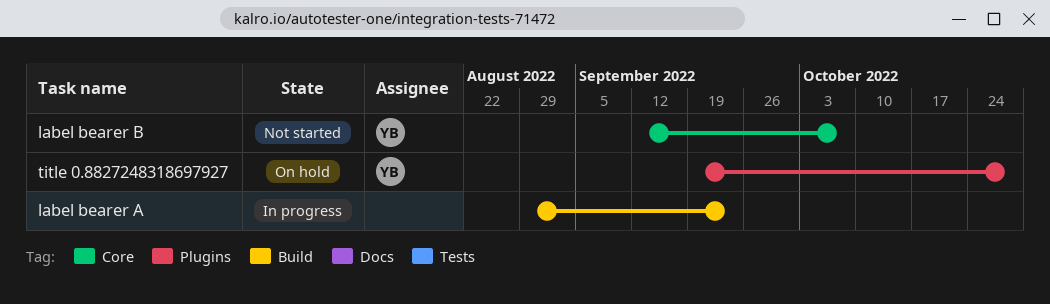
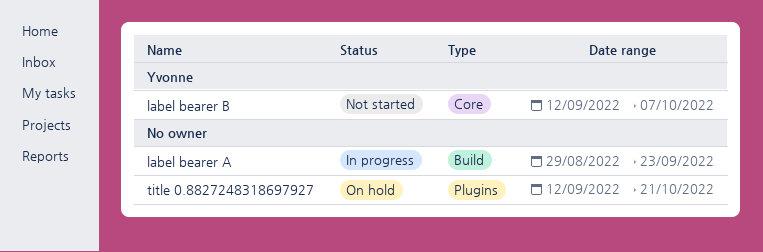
title 0.8827248318697927, owner: Yvonne -> none
title 0.8827248318697927, start: Sep 19 -> Sep 12
title 0.8827248318697927, due: Oct 28 -> Oct 21

